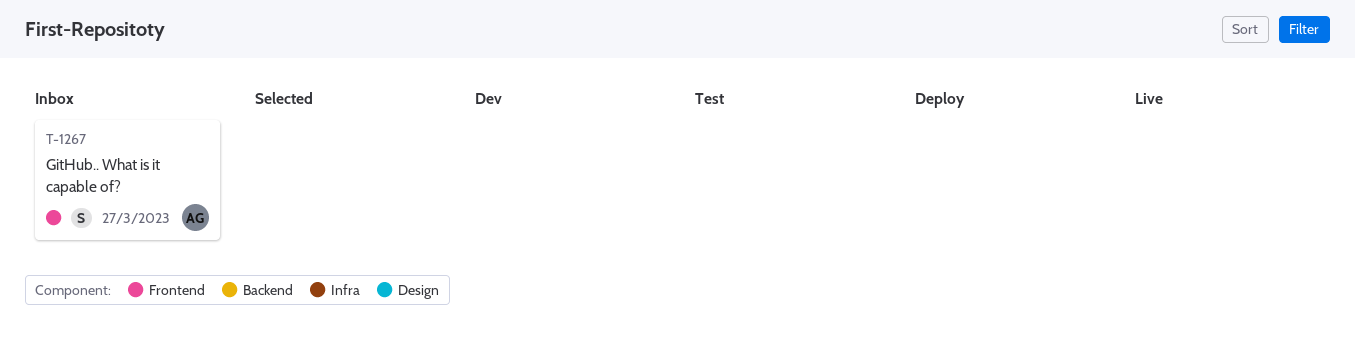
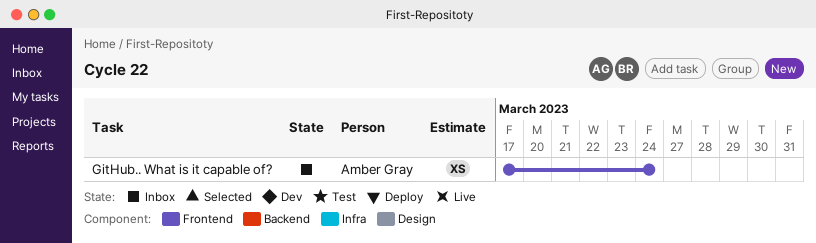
GitHub.. What is it capable of?, estimate: S -> XS
GitHub.. What is it capable of?, due: Mar 27 -> Mar 24

